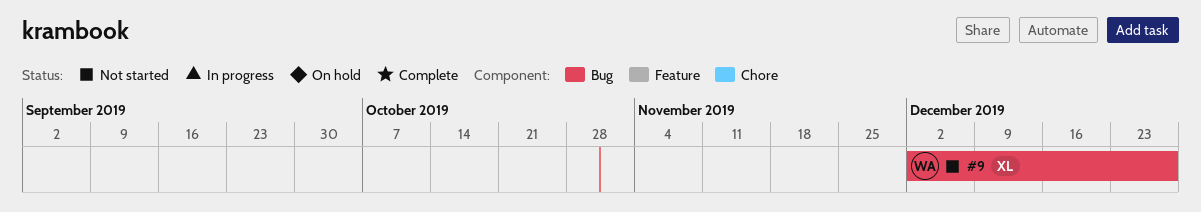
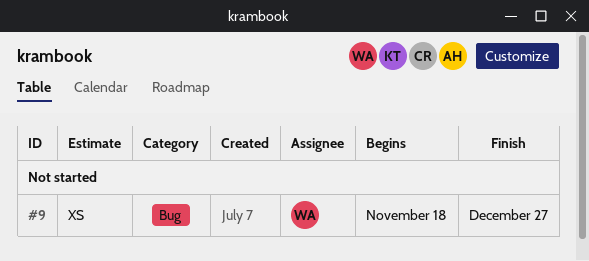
#9, estimate: XL -> XS
#9, start: Dec 2 -> Nov 18

